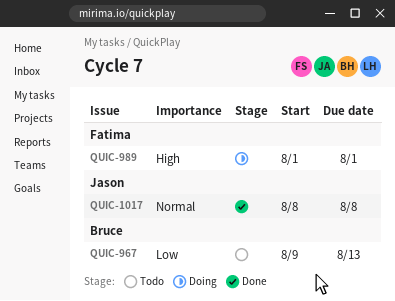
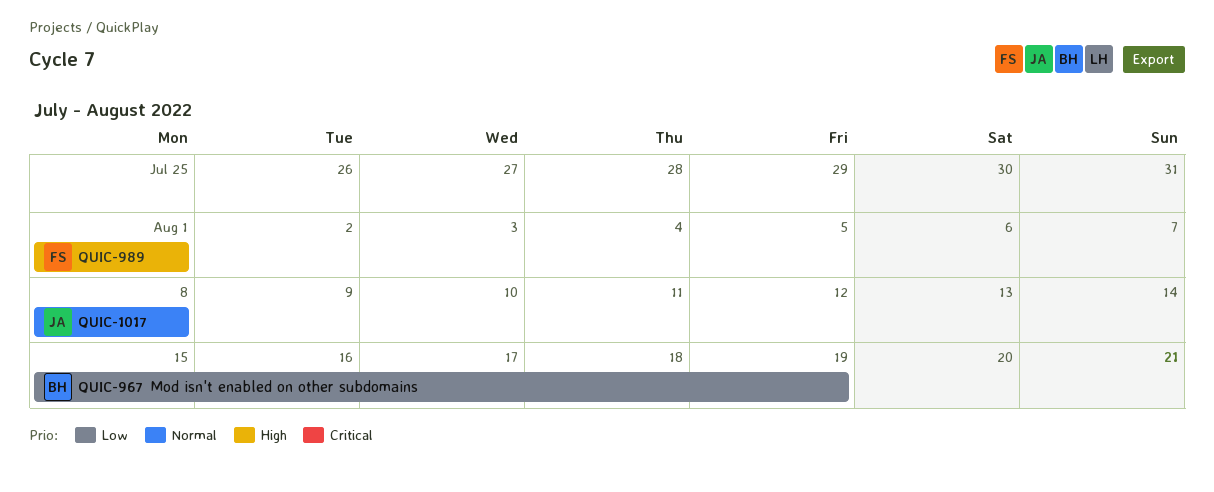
QUIC-967, start: Aug 9 -> Aug 15
QUIC-967, due: Aug 13 -> Aug 19

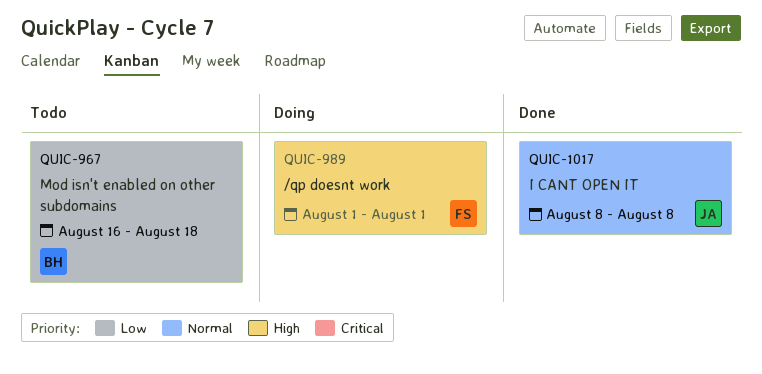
QUIC-967, start: Aug 15 -> Aug 16
QUIC-967, due: Aug 19 -> Aug 18

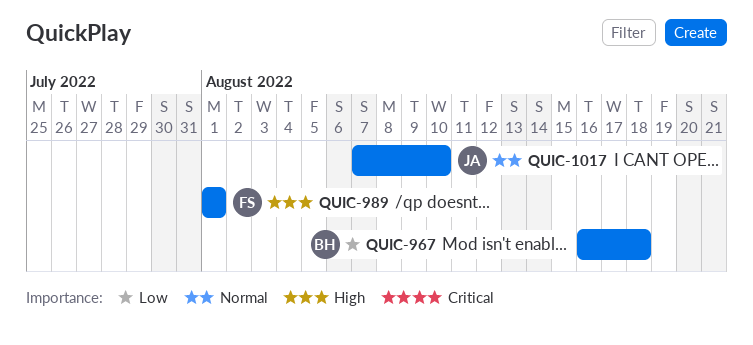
QUIC-1017, start: Aug 8 -> Aug 7
QUIC-1017, due: Aug 8 -> Aug 10

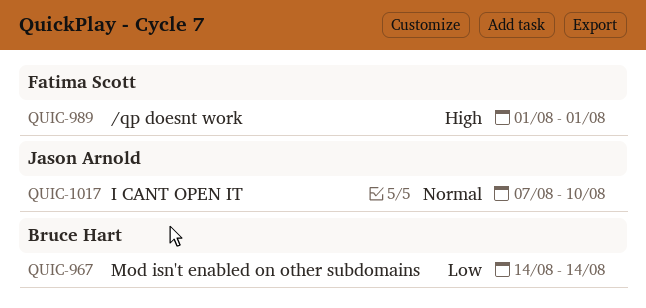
QUIC-967, start: Aug 16 -> Aug 14
QUIC-967, due: Aug 18 -> Aug 14

